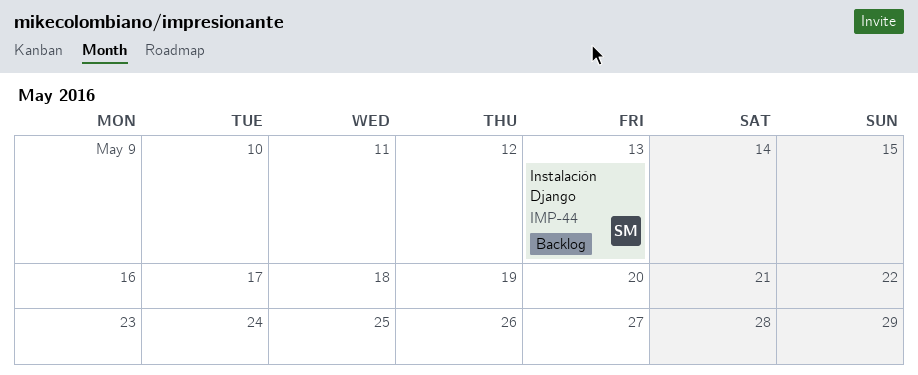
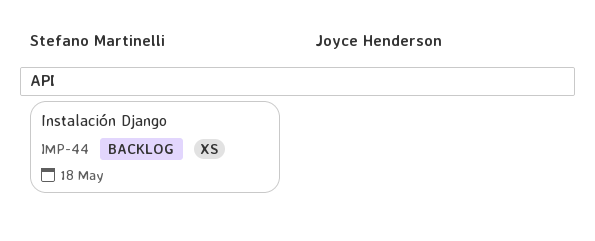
IMP-44, due: May 13 -> May 18

